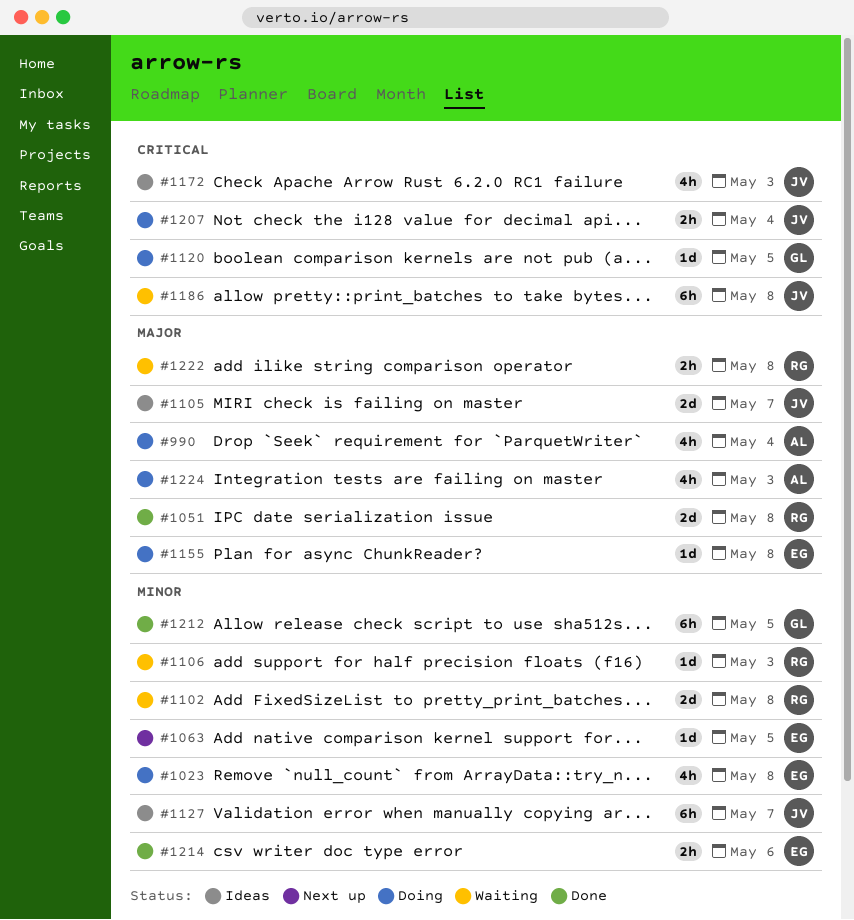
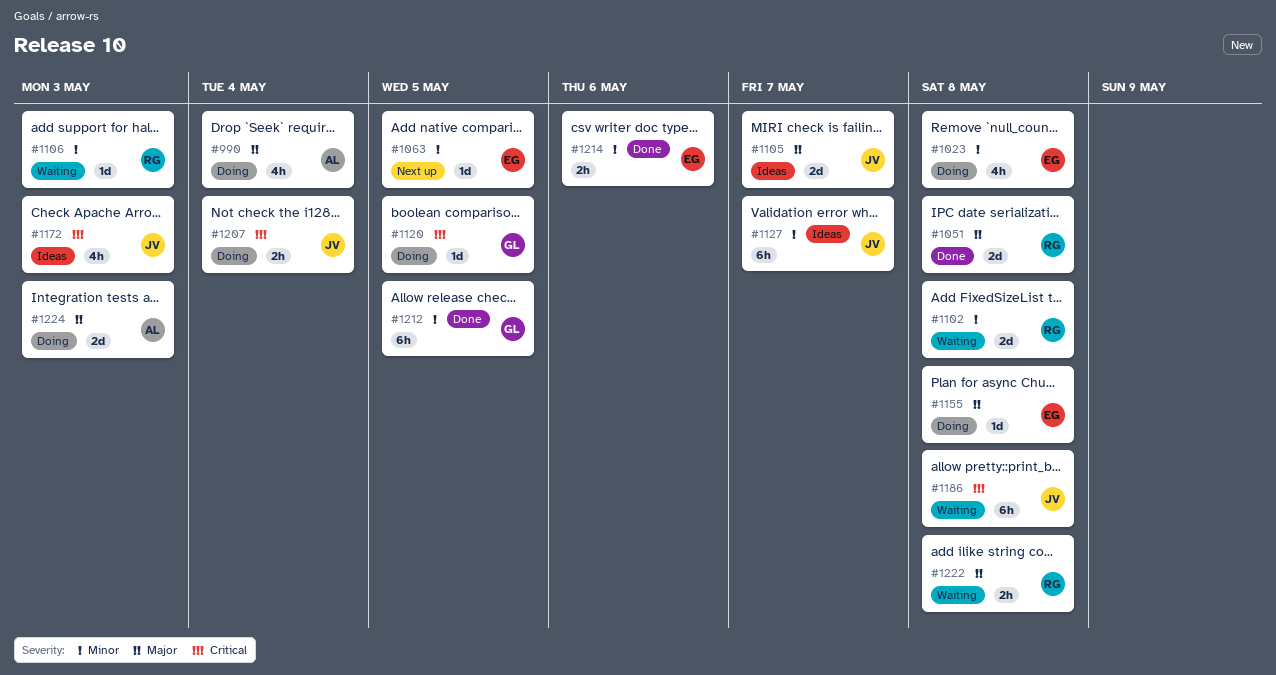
#1224, estimate: 4h -> 2d

